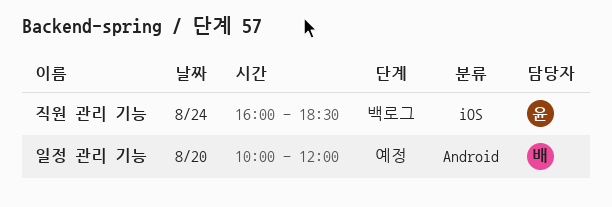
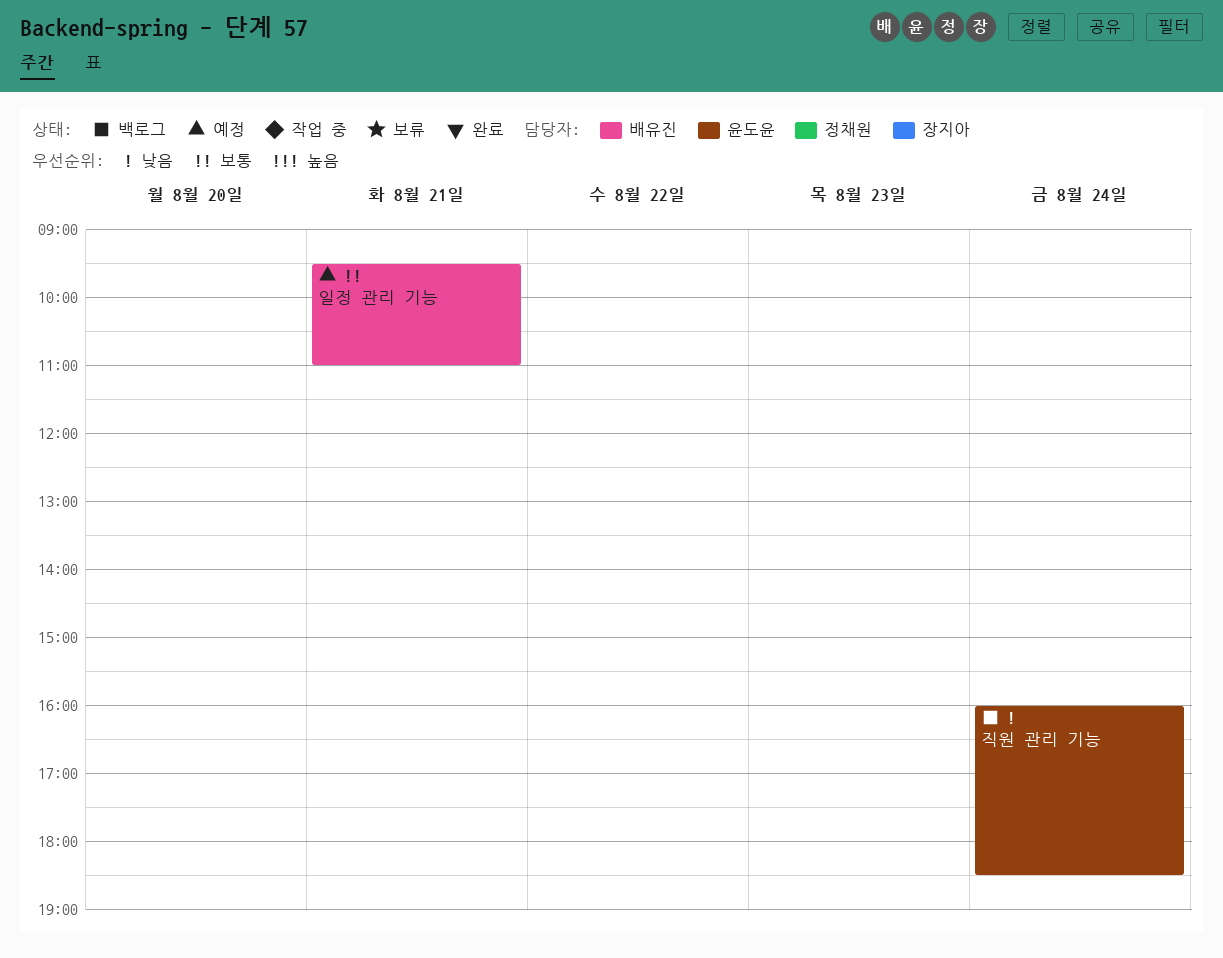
일정 관리 기능, day: Aug 20 -> Aug 21
일정 관리 기능, begins: 10:00 -> 09:30
일정 관리 기능, ends: 12:00 -> 11:00

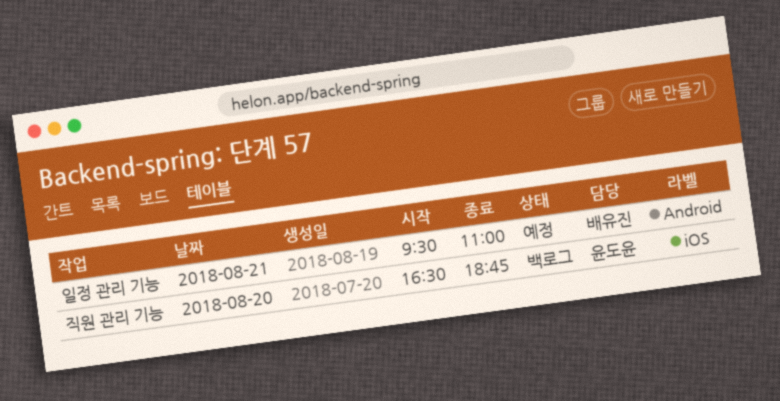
직원 관리 기능, day: Aug 24 -> Aug 20
직원 관리 기능, begins: 16:00 -> 16:30
직원 관리 기능, ends: 18:30 -> 18:45

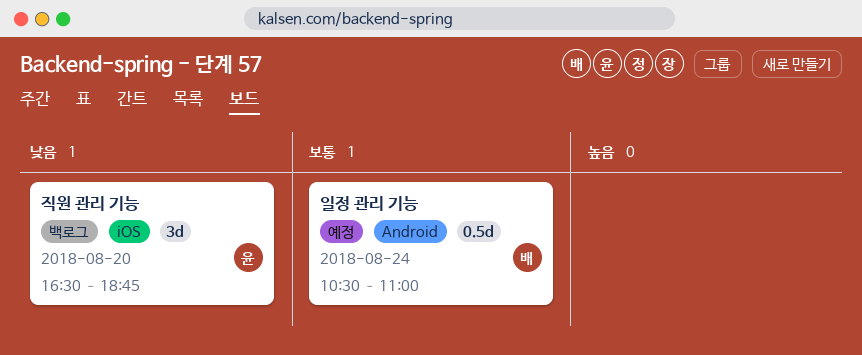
일정 관리 기능, day: Aug 21 -> Aug 24
일정 관리 기능, begins: 09:30 -> 10:30

